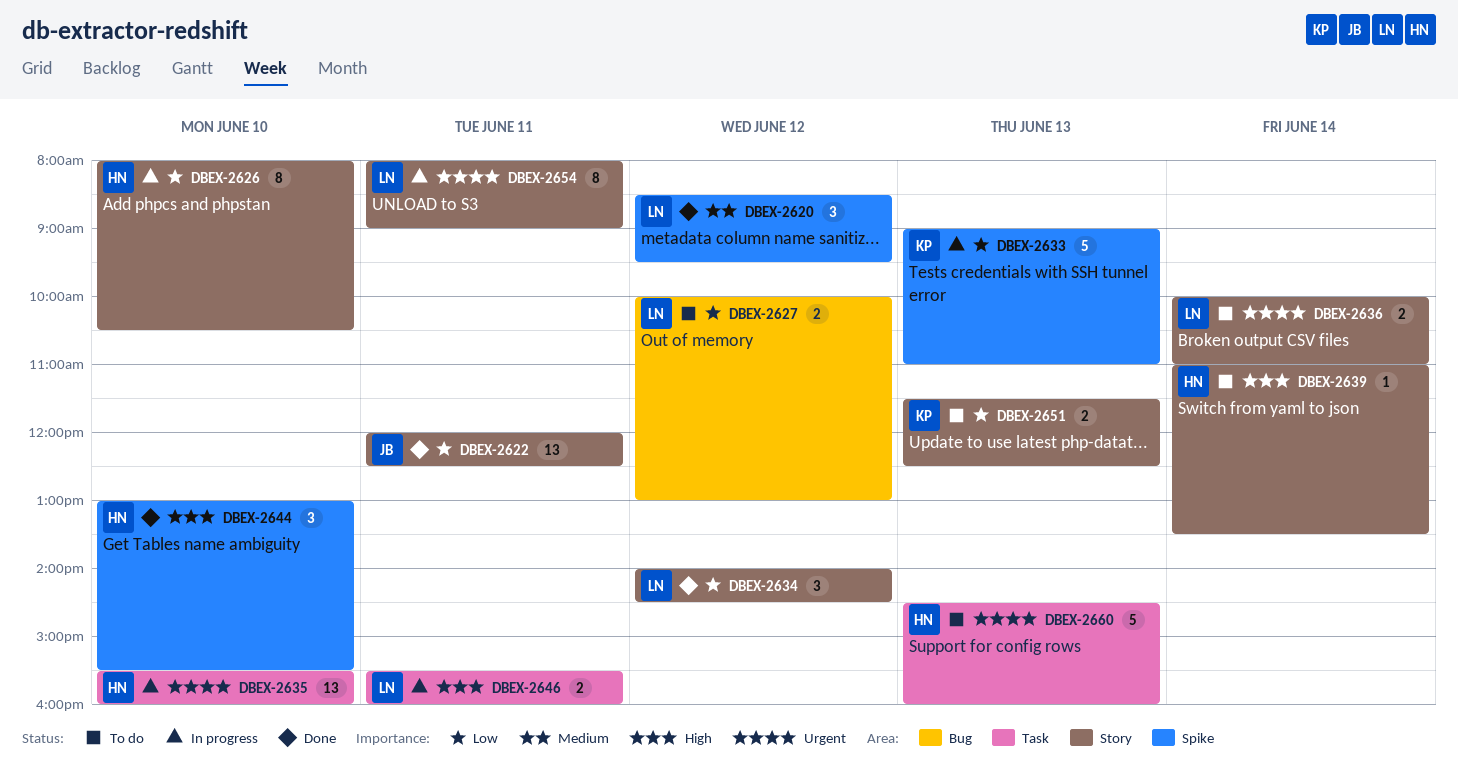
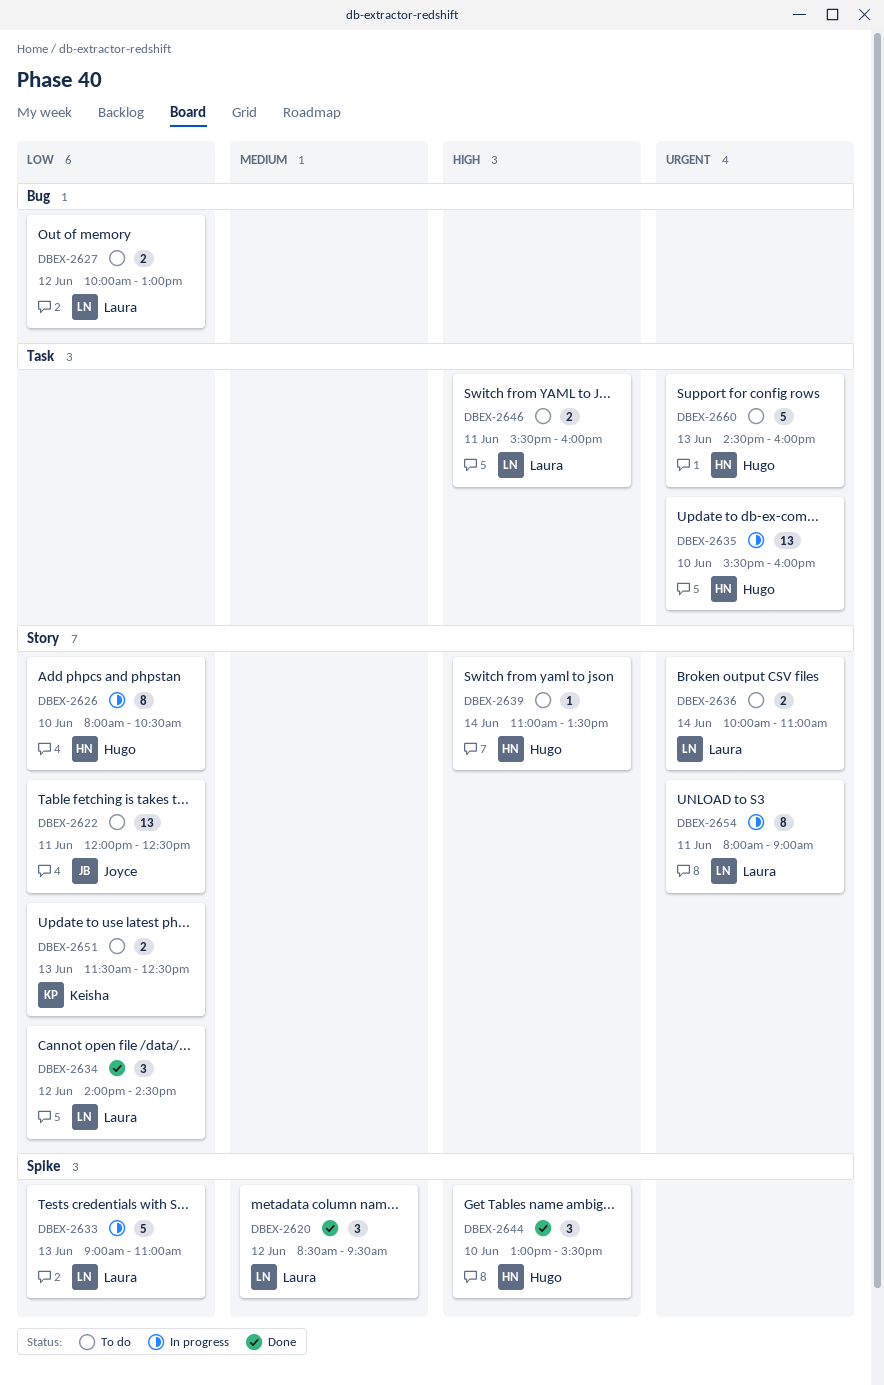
DBEX-2622, status: Done -> To do
DBEX-2633, owner: Keisha -> Laura
DBEX-2646, status: In progress -> To do

